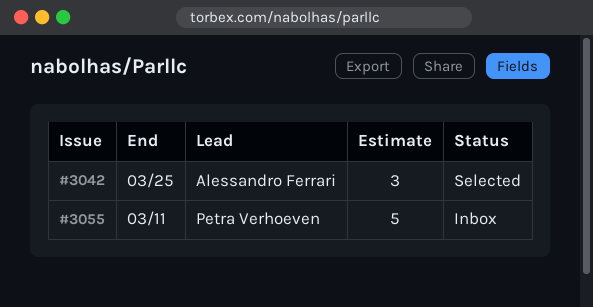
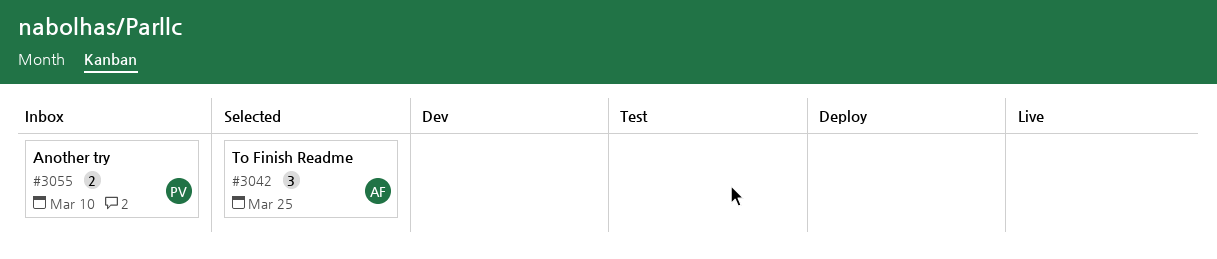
#3055, estimate: 5 -> 2
#3055, due: Mar 11 -> Mar 10

